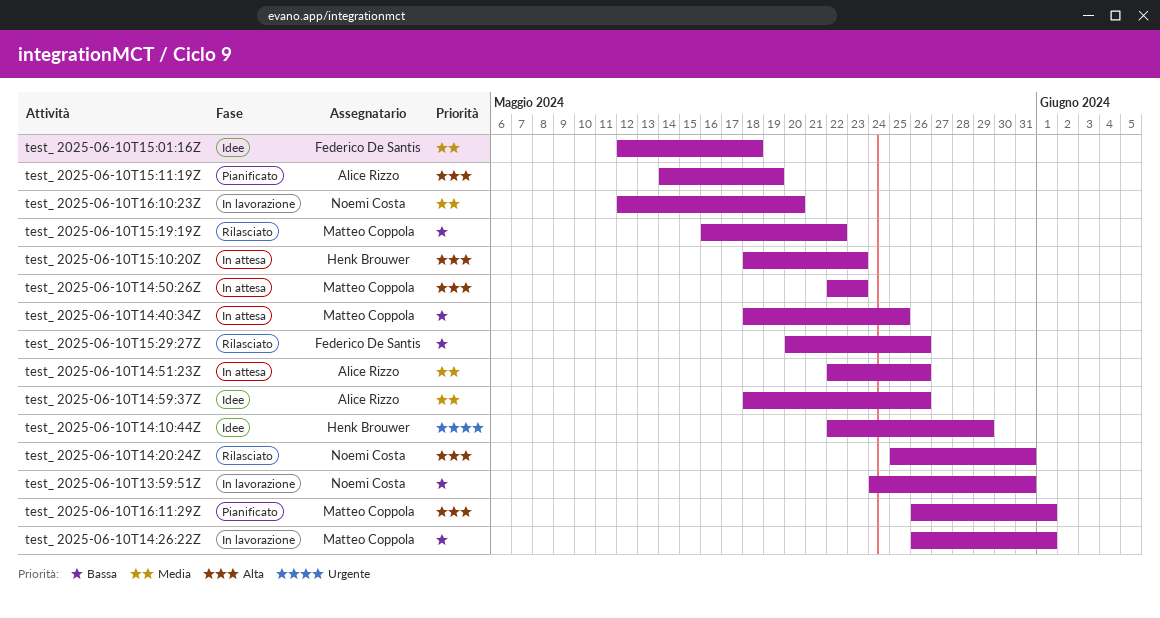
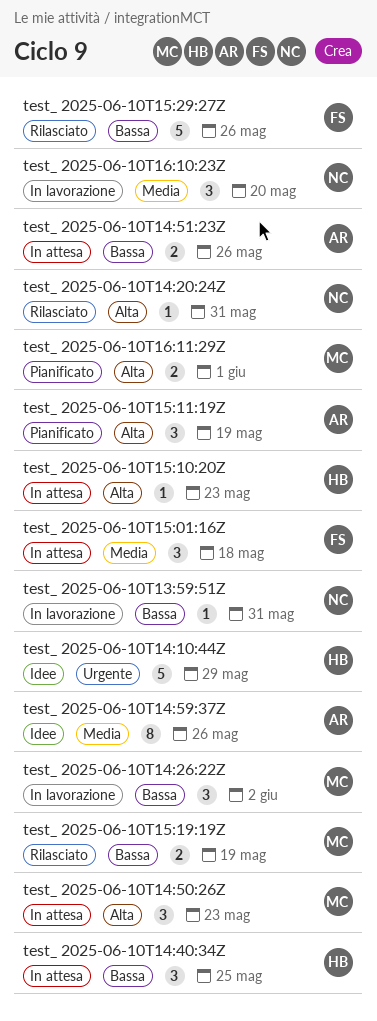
test_ 2025-06-10T14:26:22Z, due: Jun 1 -> Jun 2
test_ 2025-06-10T14:40:34Z, owner: Matteo Coppola -> Henk Brouwer
test_ 2025-06-10T14:51:23Z, priority: Media -> Bassa
test_ 2025-06-10T15:01:16Z, status: Idee -> In attesa
test_ 2025-06-10T15:19:19Z, due: May 22 -> May 19

